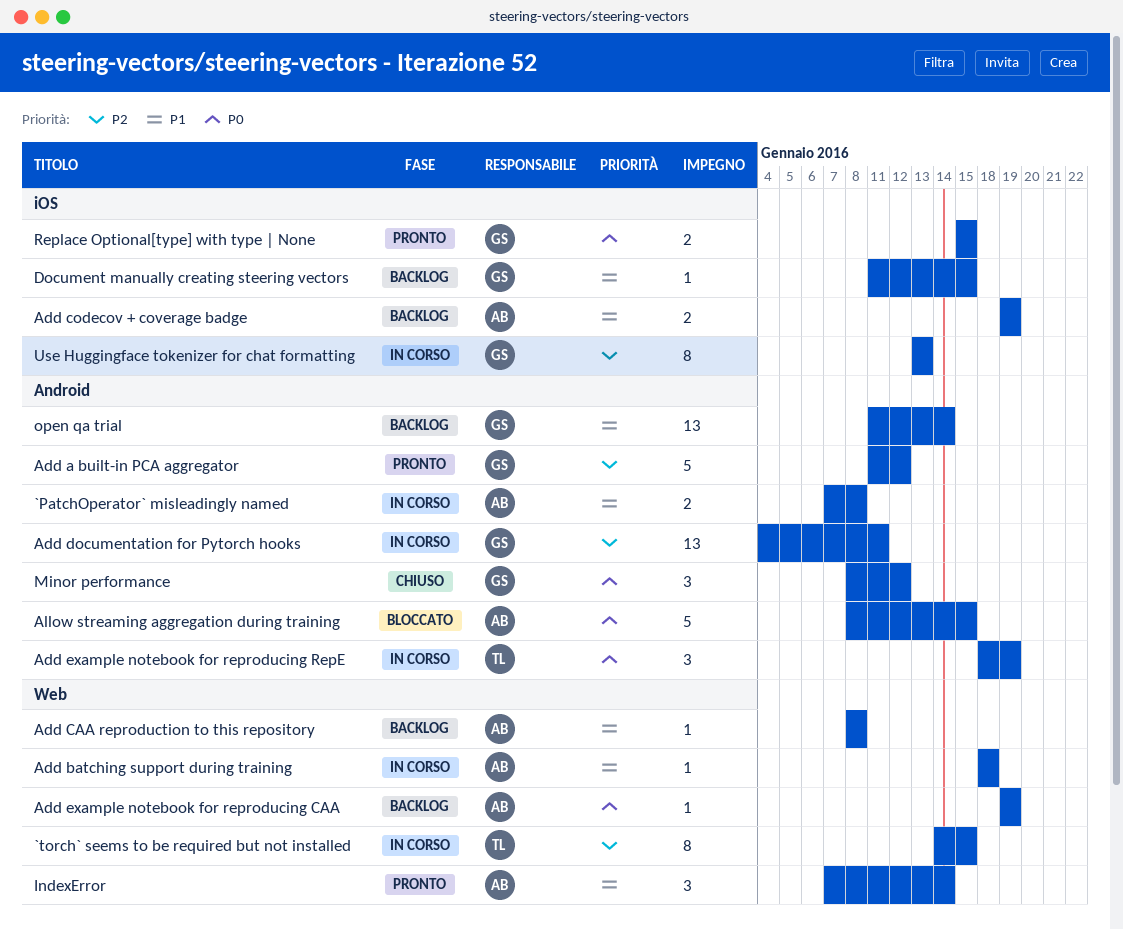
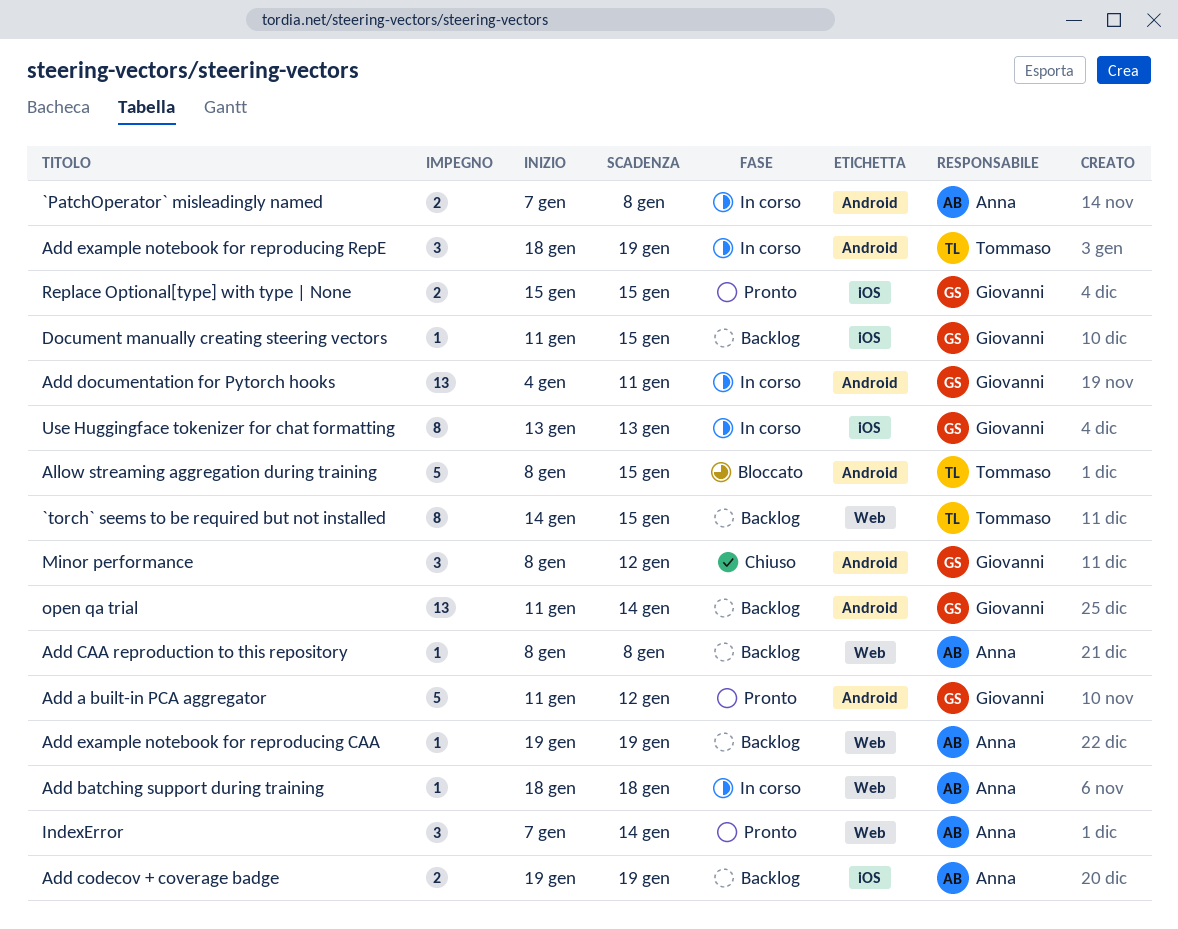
`torch` seems to be required but not installed, status: In corso -> Backlog
Allow streaming aggregation during training, owner: Anna -> Tommaso

